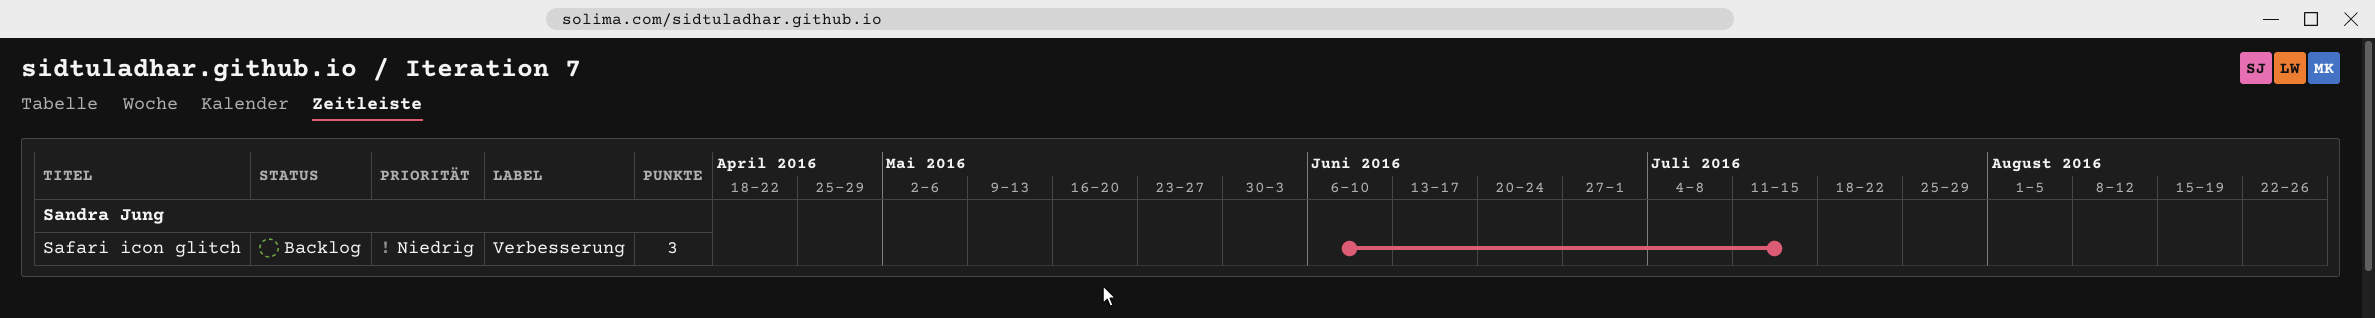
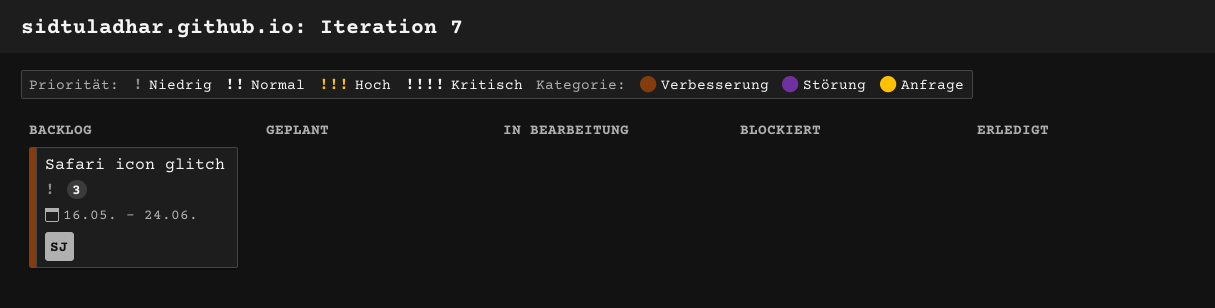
Safari icon glitch, start: Jun 6 -> May 16
Safari icon glitch, due: Jul 15 -> Jun 24

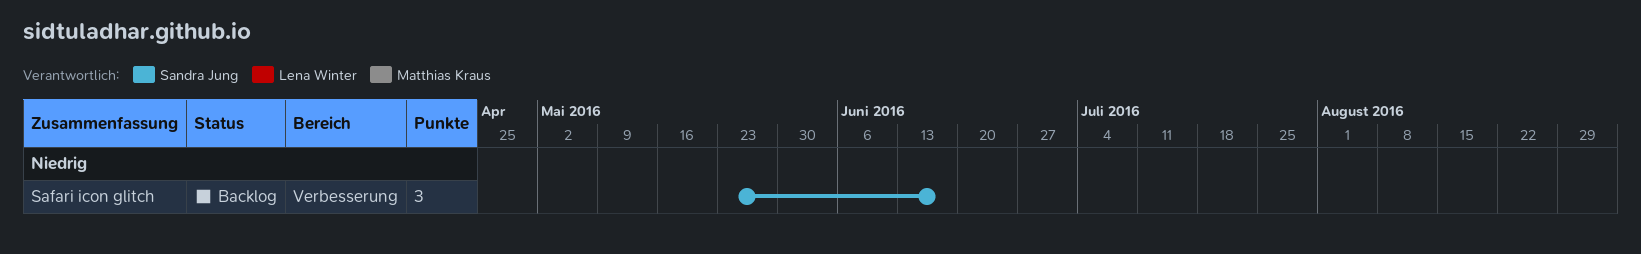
Safari icon glitch, start: May 16 -> May 23
Safari icon glitch, due: Jun 24 -> Jun 17

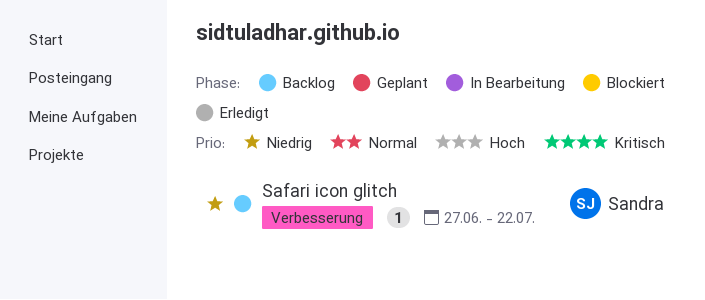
Safari icon glitch, estimate: 3 -> 1
Safari icon glitch, start: May 23 -> Jun 27
Safari icon glitch, due: Jun 17 -> Jul 22

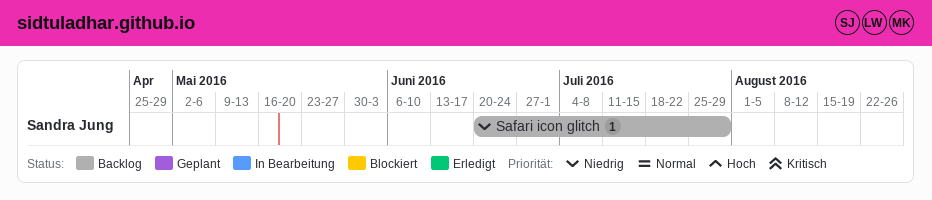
Safari icon glitch, start: Jun 27 -> Jun 20
Safari icon glitch, due: Jul 22 -> Jul 29

